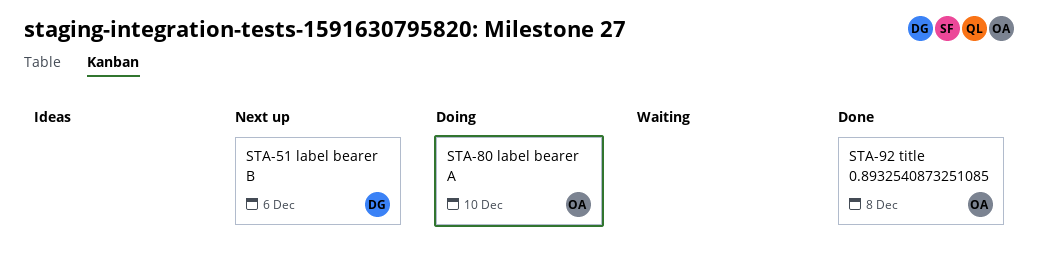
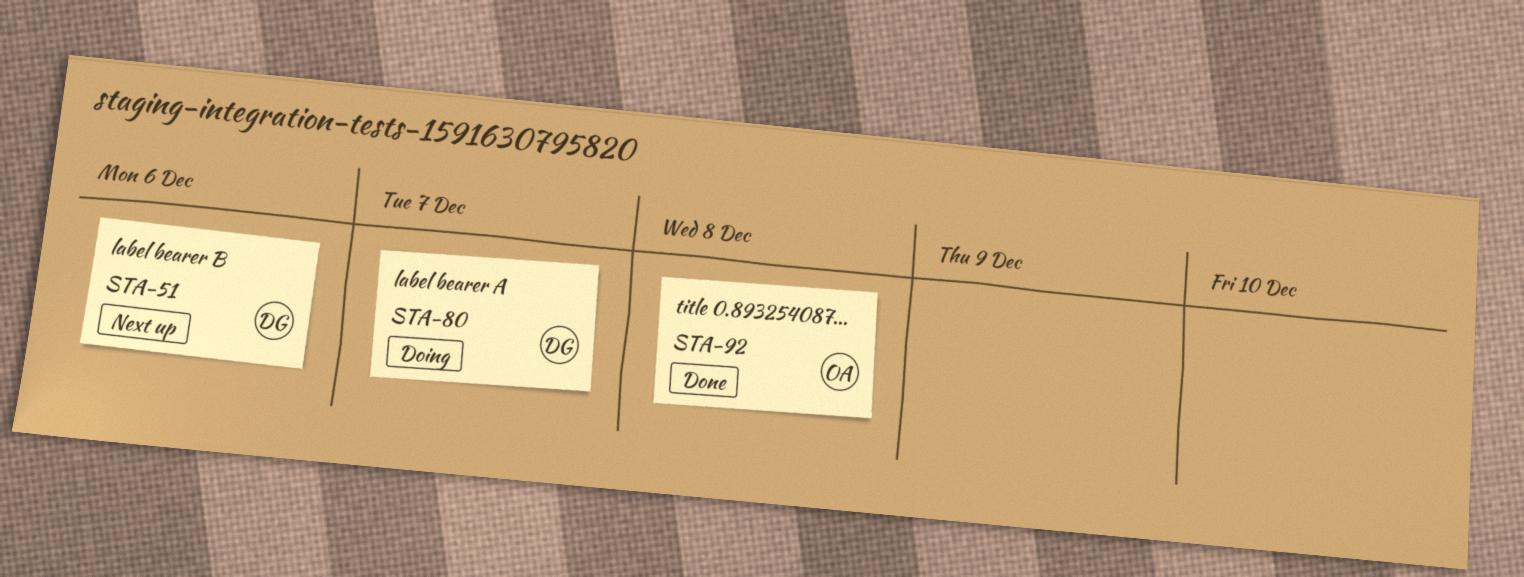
STA-80, owner: OA -> DG
STA-80, due: Dec 10 -> Dec 7

